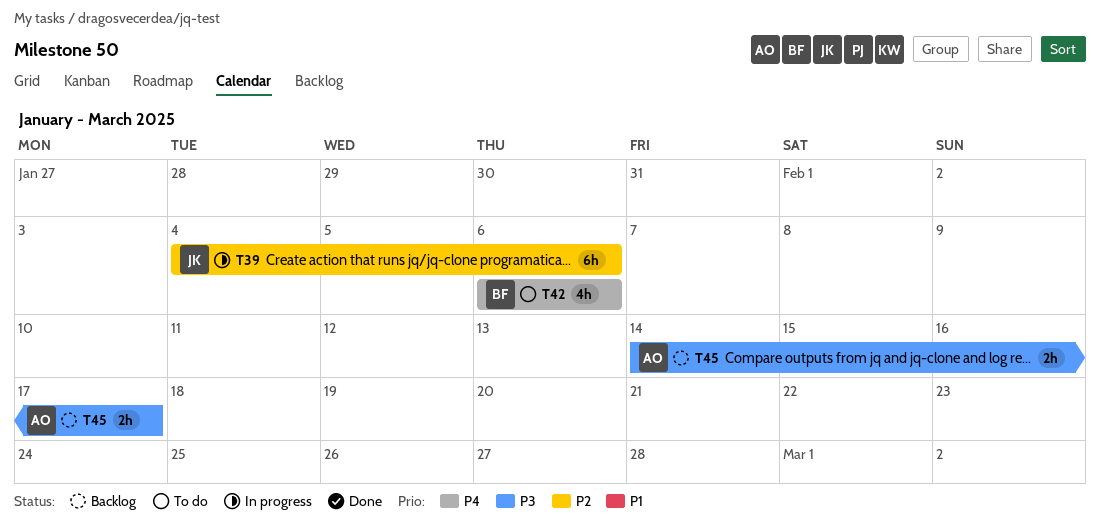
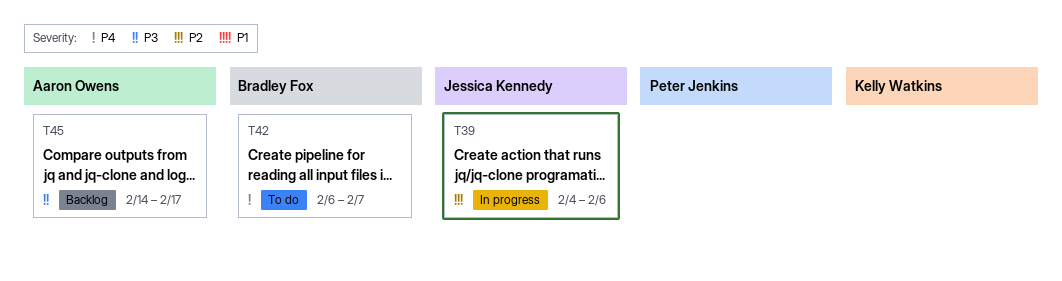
T42, due: Feb 6 -> Feb 7

